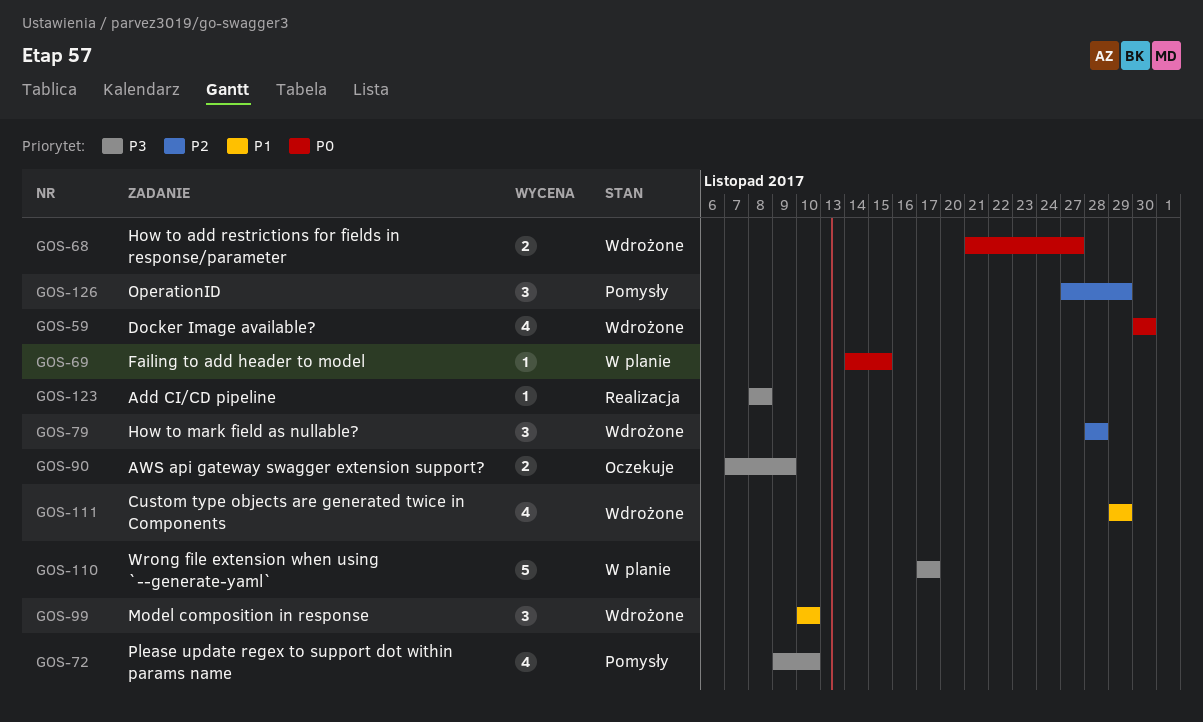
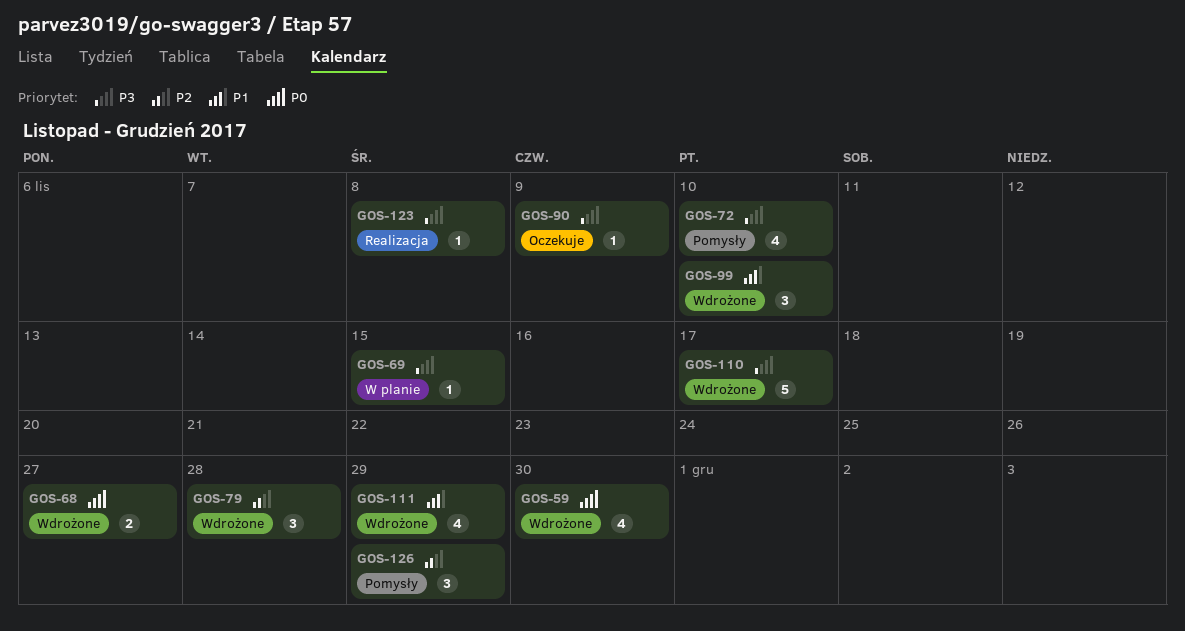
GOS-69, priority: P0 -> P3
GOS-90, estimate: 2 -> 1
GOS-110, status: W planie -> Wdrożone

